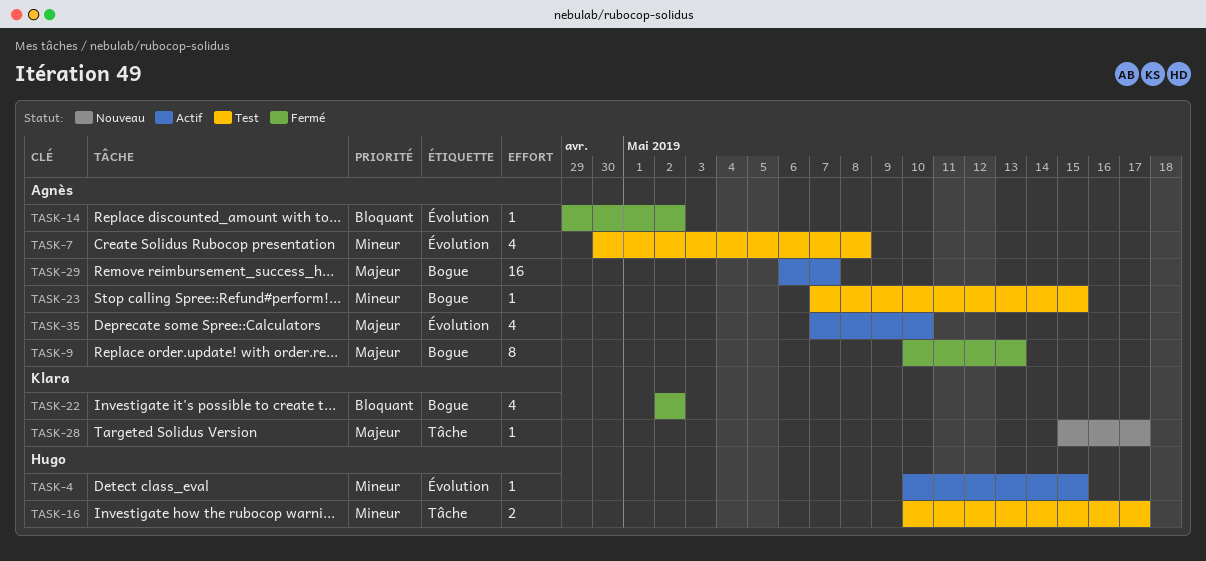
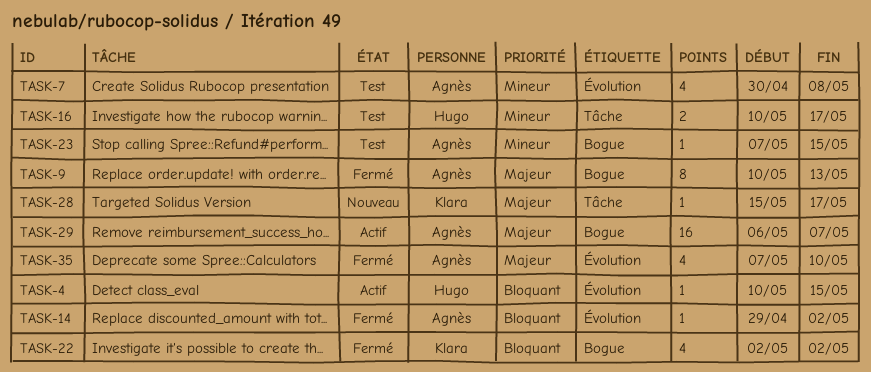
TASK-4, priority: Mineur -> Bloquant
TASK-35, status: Actif -> Fermé

